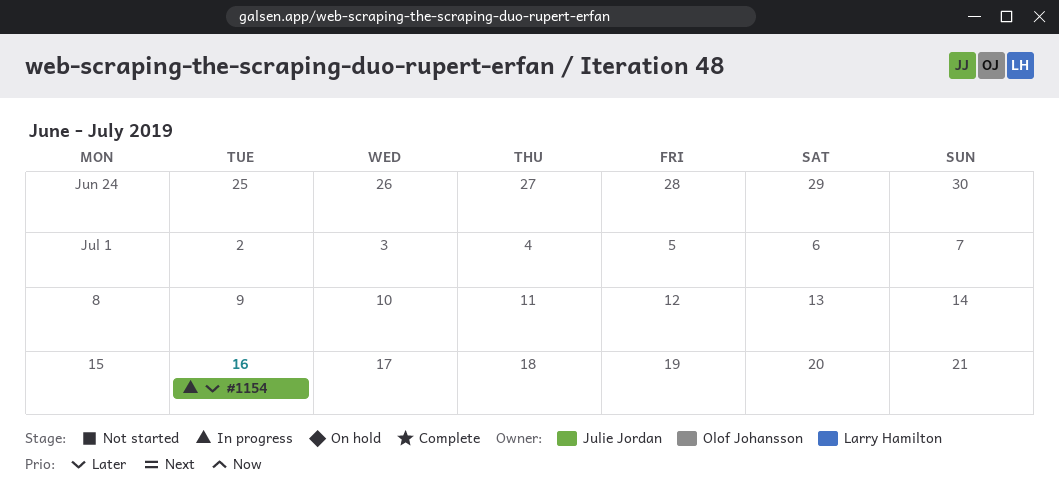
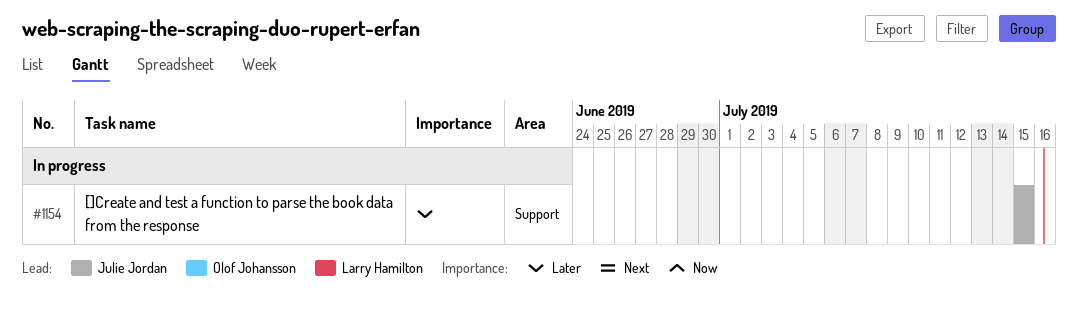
#1154, start: Jul 16 -> Jul 15
#1154, due: Jul 16 -> Jul 15

